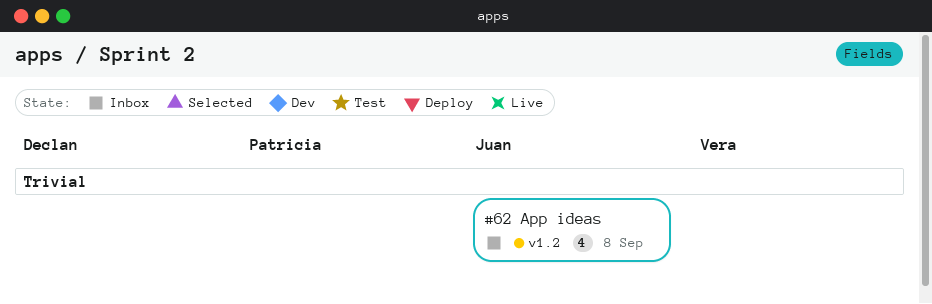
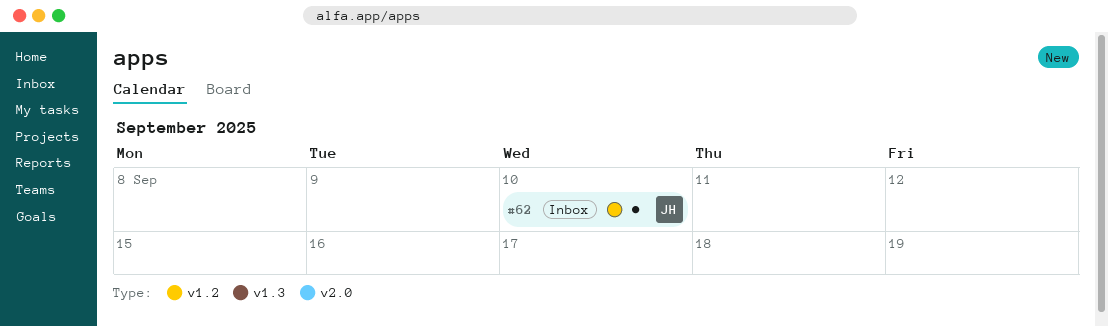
#62, estimate: 4 -> 1
#62, due: Sep 8 -> Sep 10

